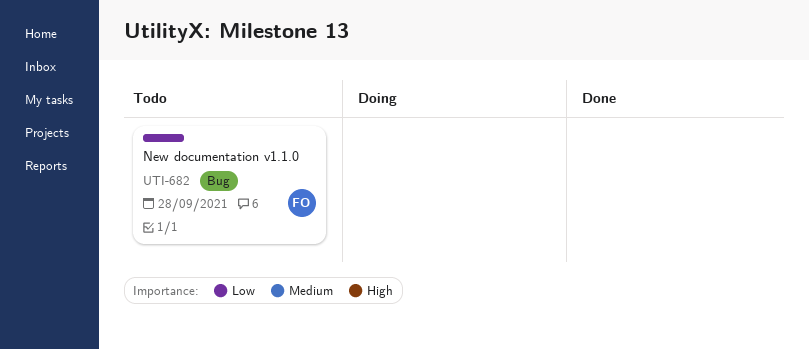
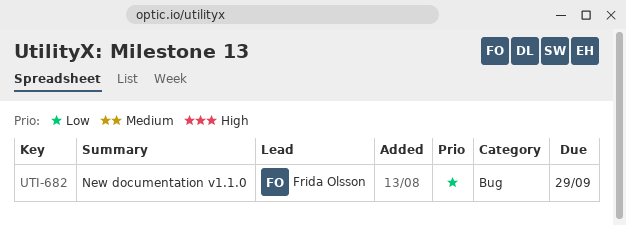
UTI-682, due: Sep 28 -> Sep 29

